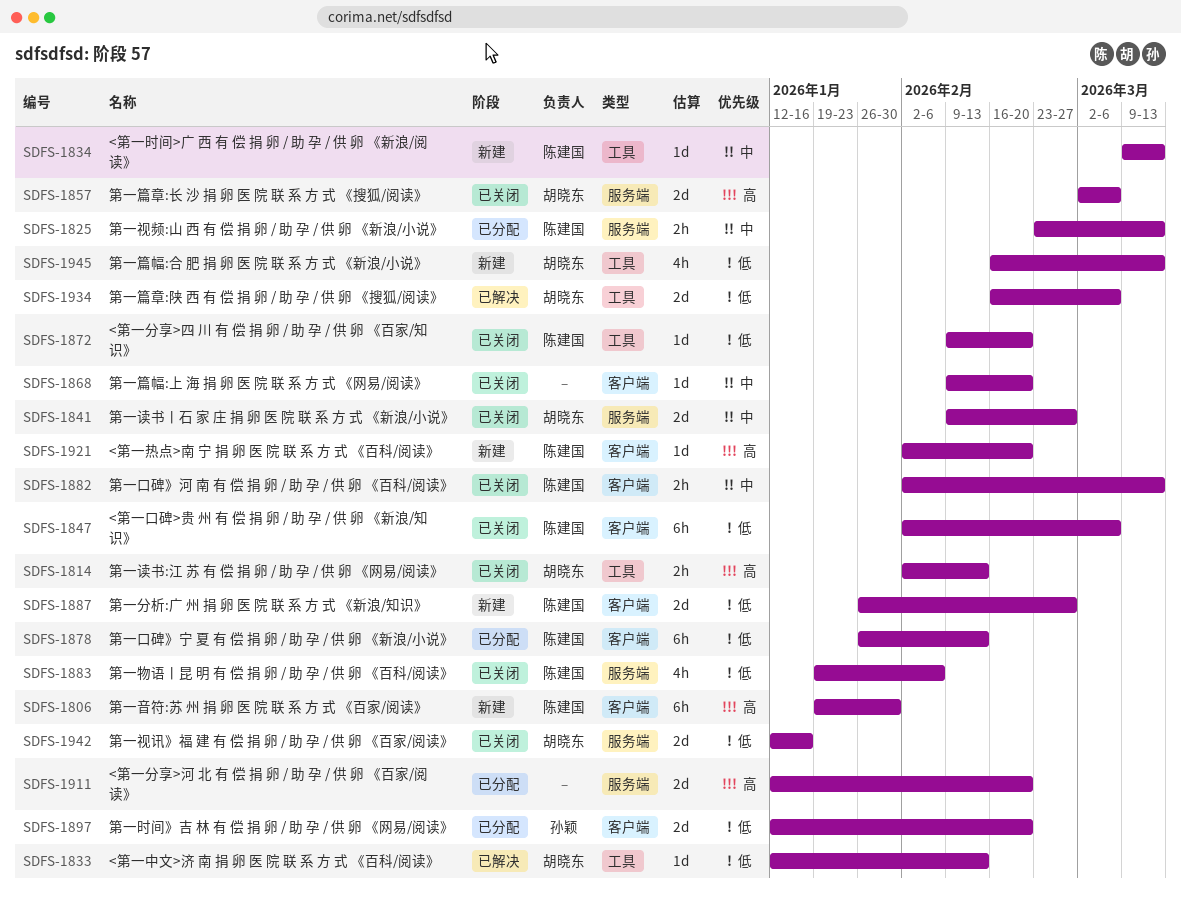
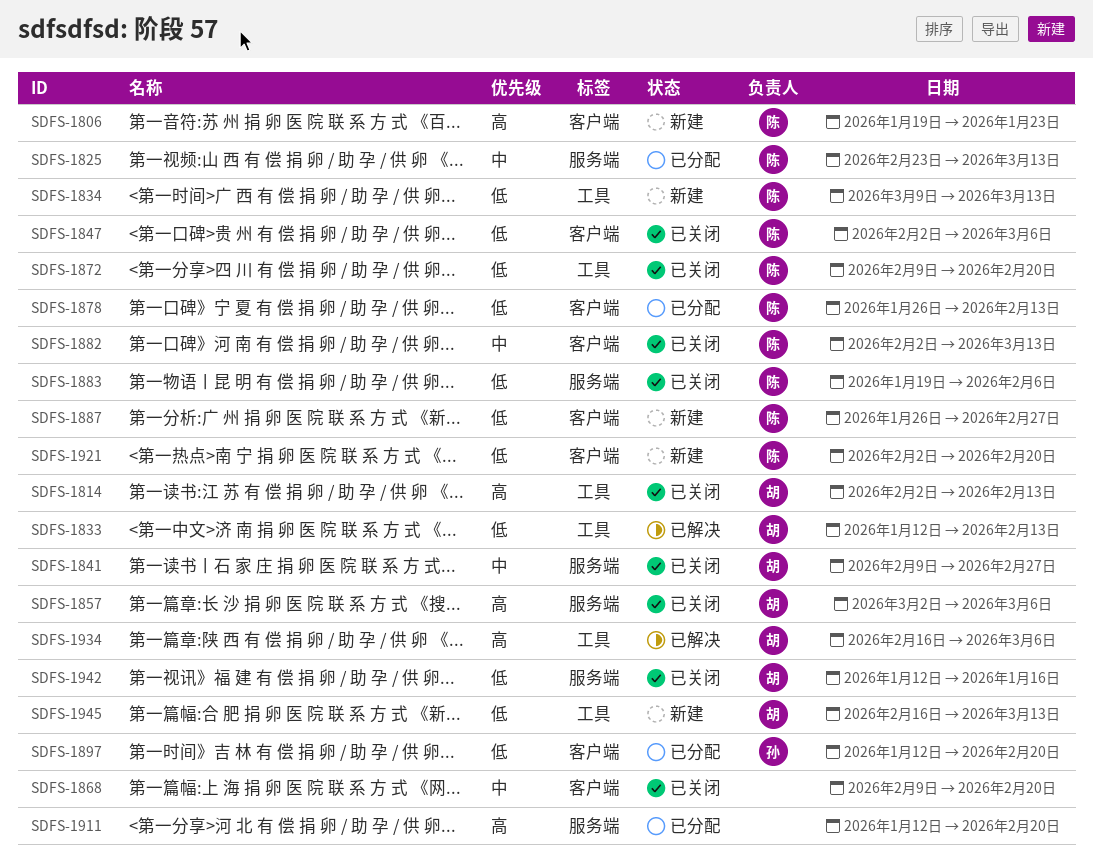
SDFS-1806, due: Jan 30 -> Jan 23
SDFS-1834, priority: 中 -> 低
SDFS-1921, priority: 高 -> 低
SDFS-1934, priority: 低 -> 高

